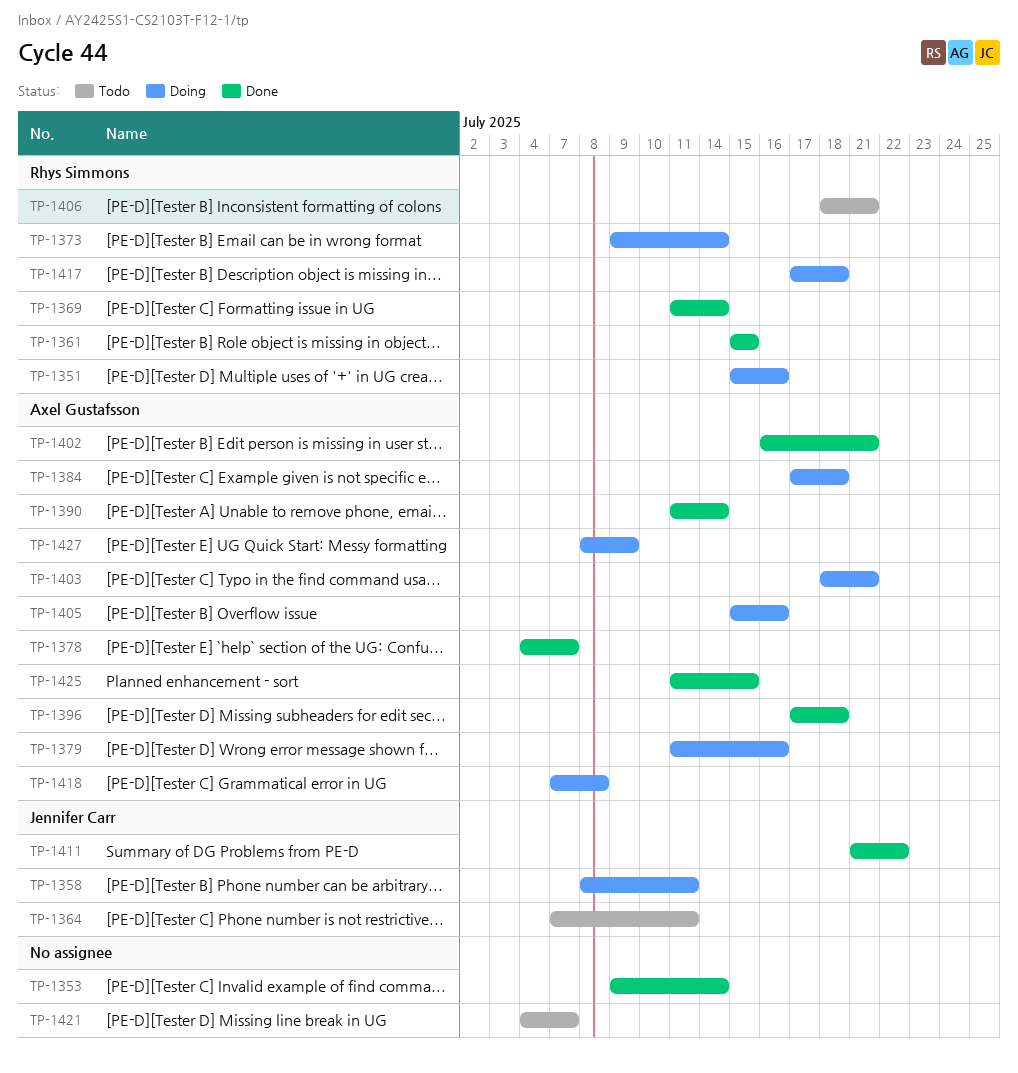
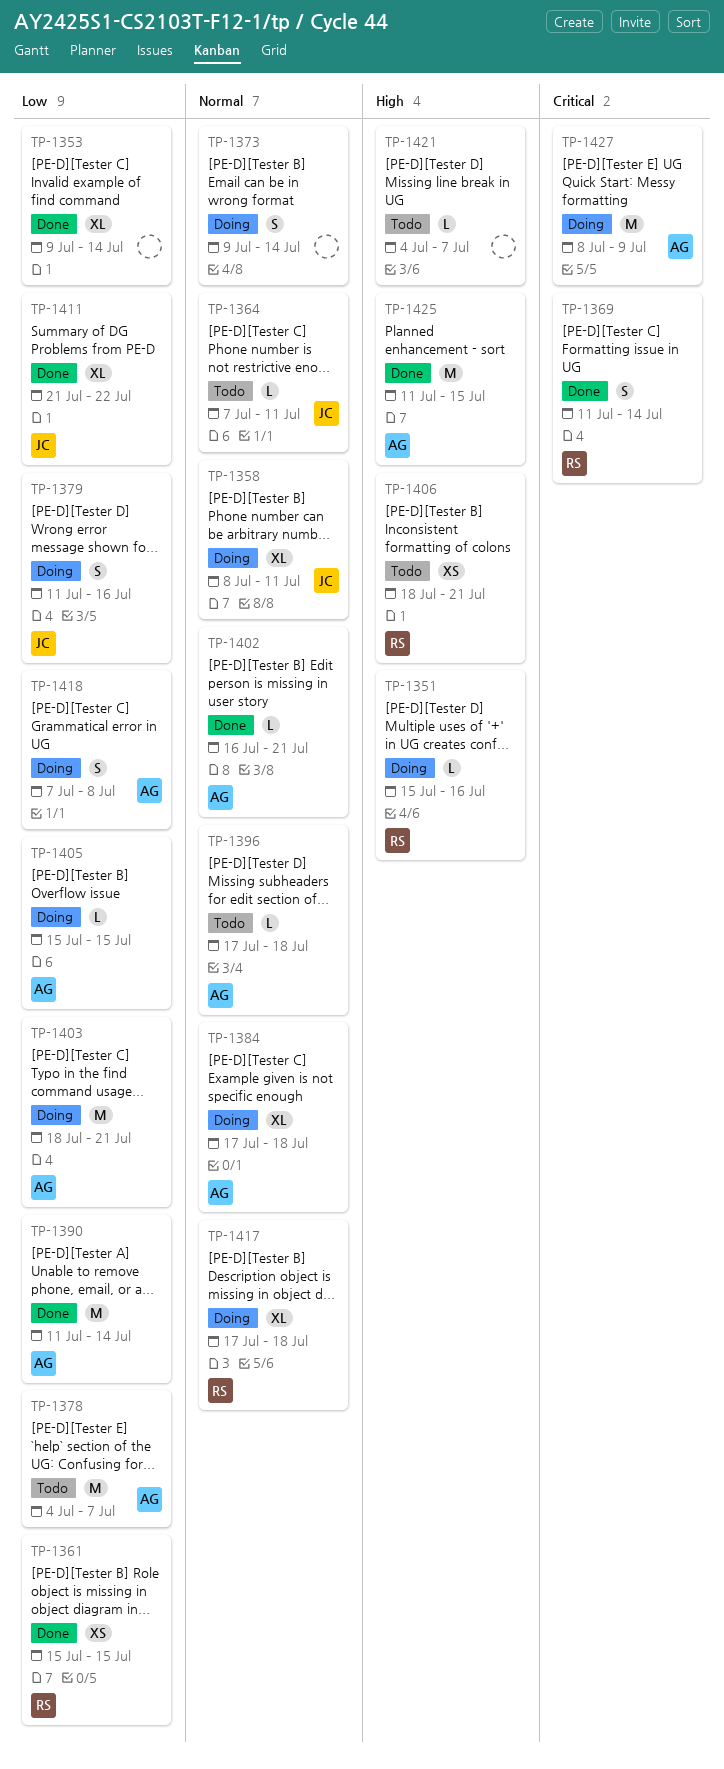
TP-1373, owner: Rhys Simmons -> none
TP-1378, status: Done -> Todo
TP-1379, owner: Axel Gustafsson -> Jennifer Carr
TP-1396, status: Done -> Todo
TP-1405, due: Jul 16 -> Jul 15

